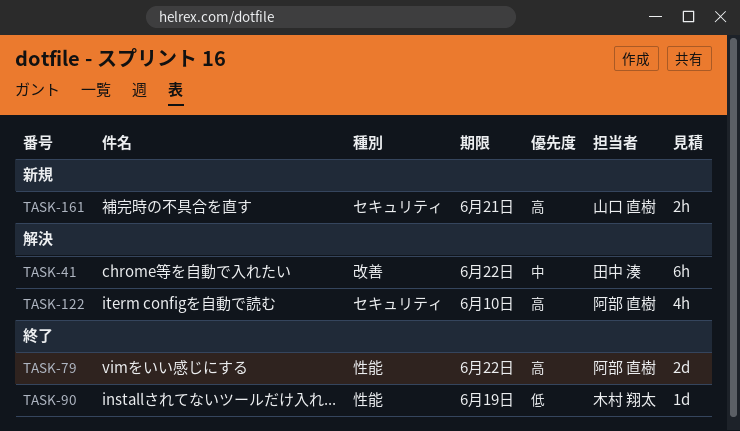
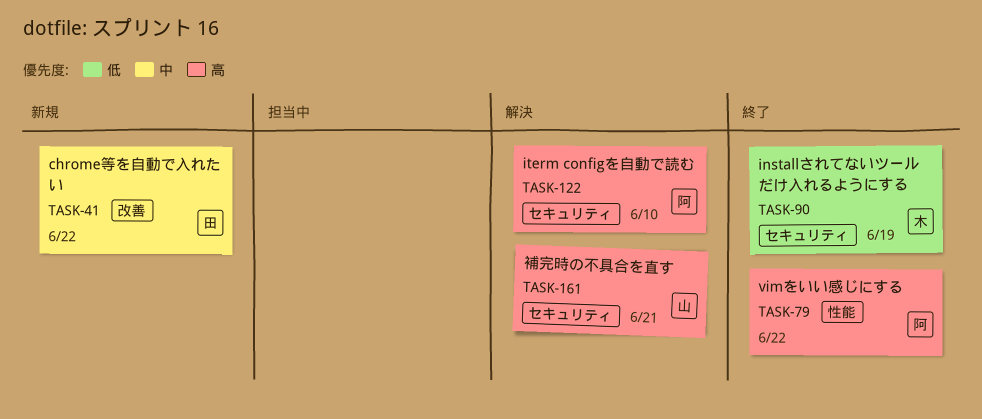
TASK-41, status: 解決 -> 新規
TASK-90, label: 性能 -> セキュリティ
TASK-161, status: 新規 -> 解決

